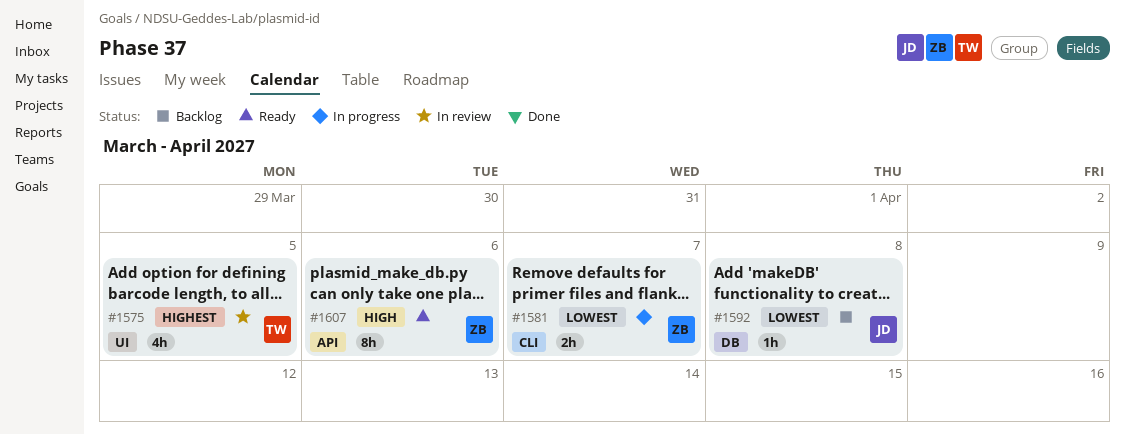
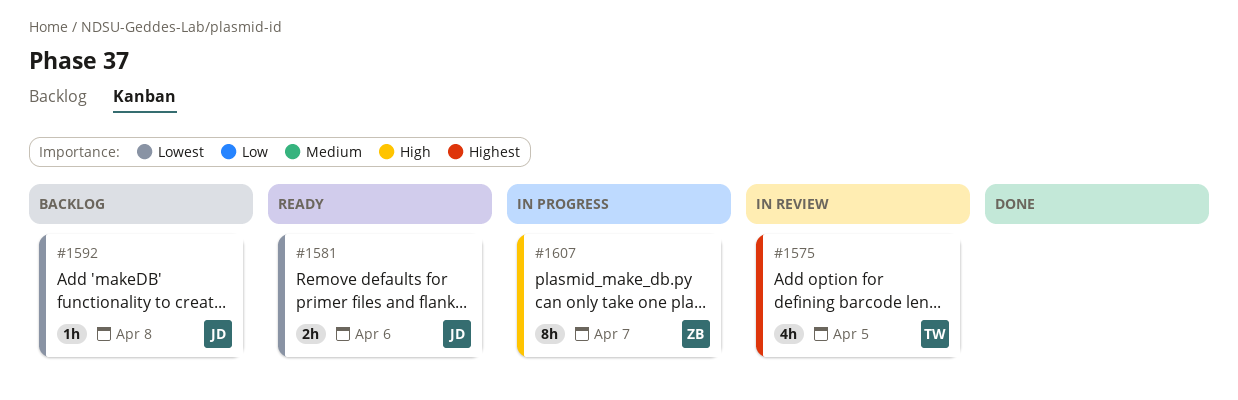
#1581, status: In progress -> Ready
#1581, owner: ZB -> JD
#1581, due: Apr 7 -> Apr 6
#1607, status: Ready -> In progress
#1607, due: Apr 6 -> Apr 7

